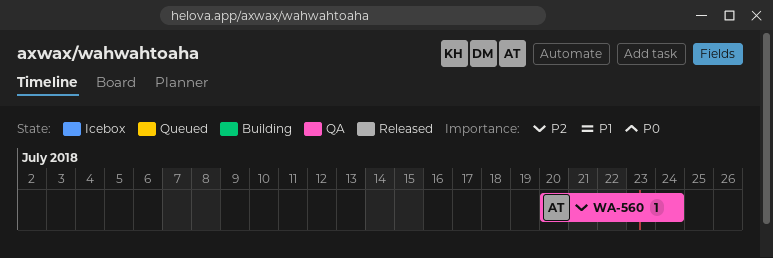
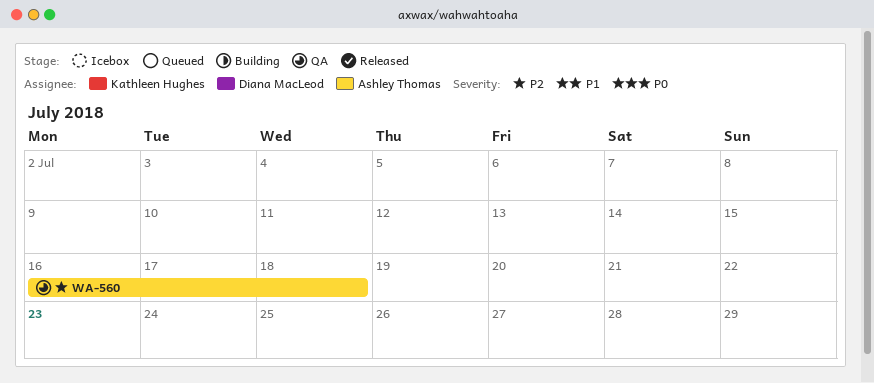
WA-560, start: Jul 20 -> Jul 16
WA-560, due: Jul 24 -> Jul 18

